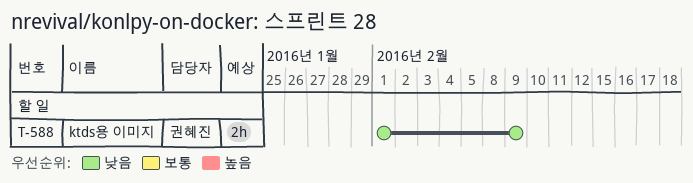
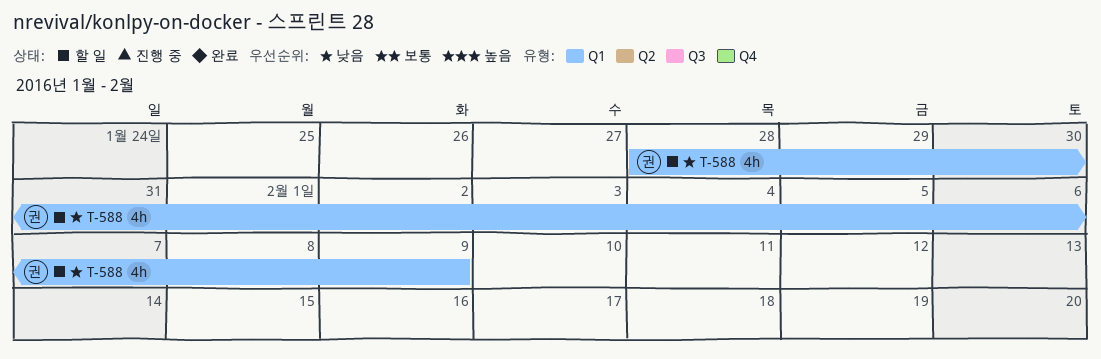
T-588, estimate: 2h -> 4h
T-588, start: Feb 1 -> Jan 28

